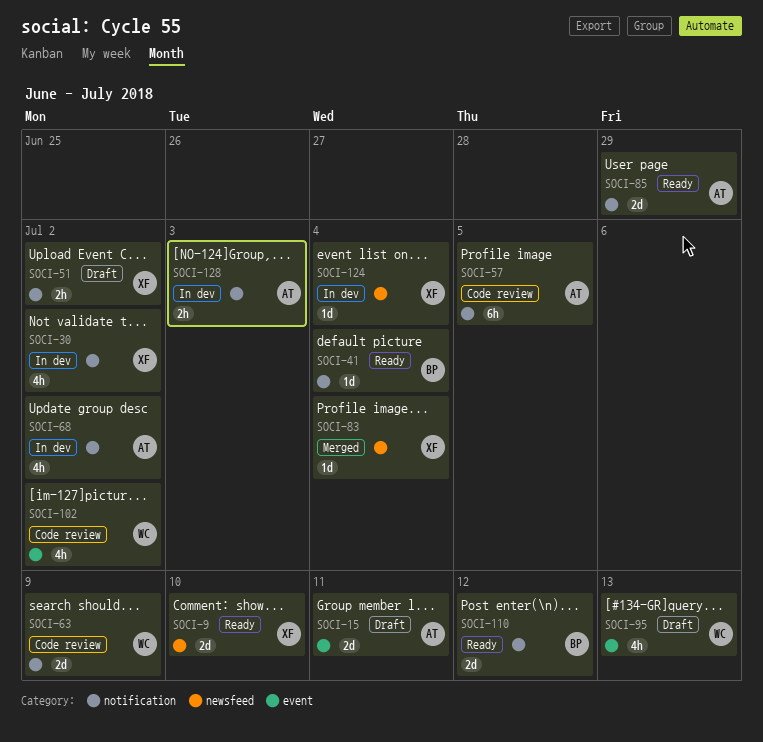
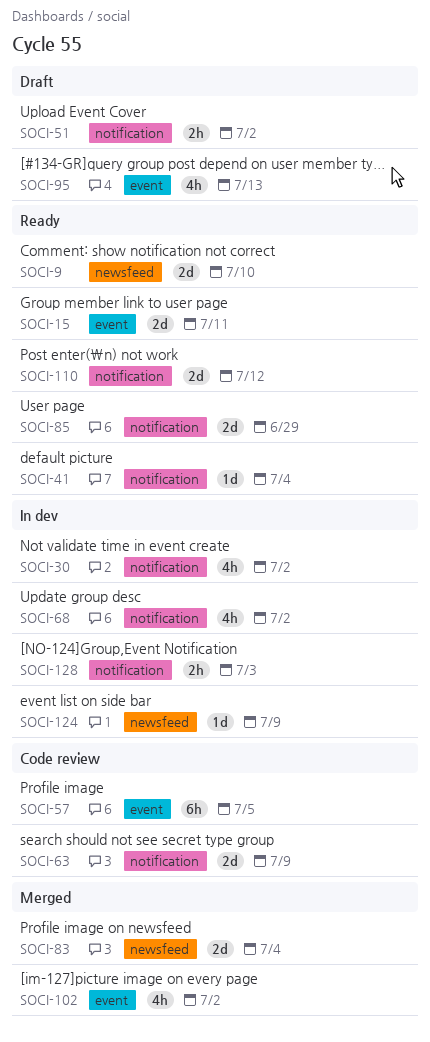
SOCI-15, status: Draft -> Ready
SOCI-57, label: notification -> event
SOCI-83, estimate: 1d -> 2d
SOCI-102, status: Code review -> Merged
SOCI-124, due: Jul 4 -> Jul 9

